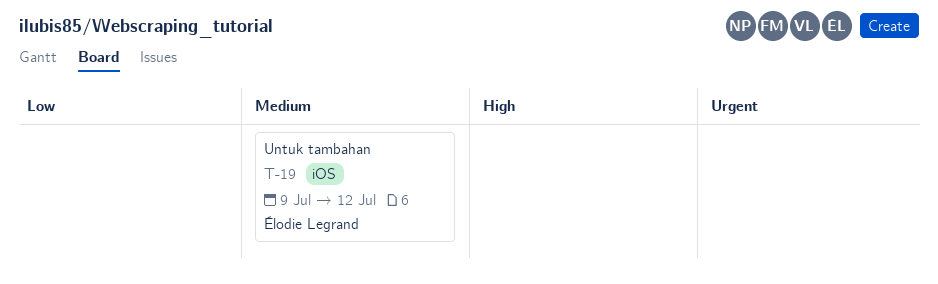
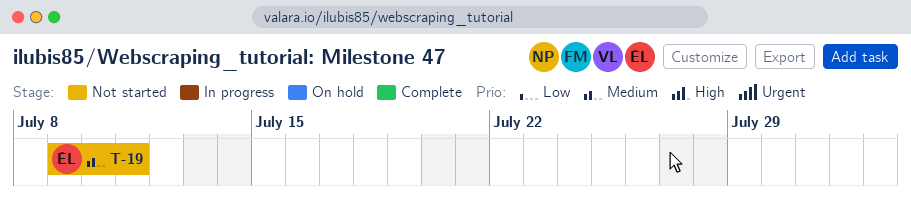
T-19, due: Jul 12 -> Jul 11

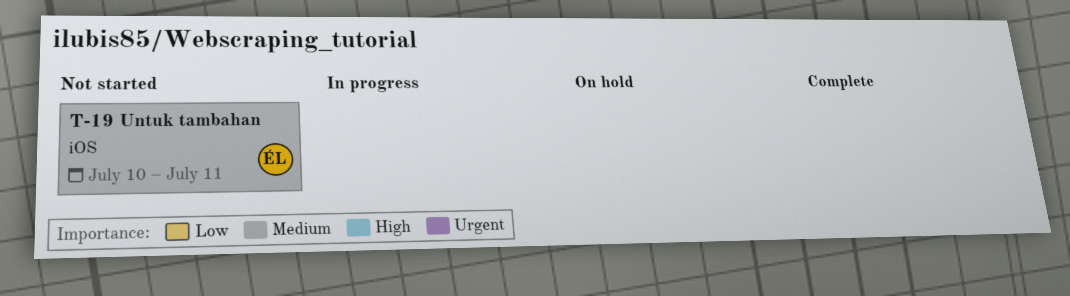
T-19, start: Jul 9 -> Jul 10

